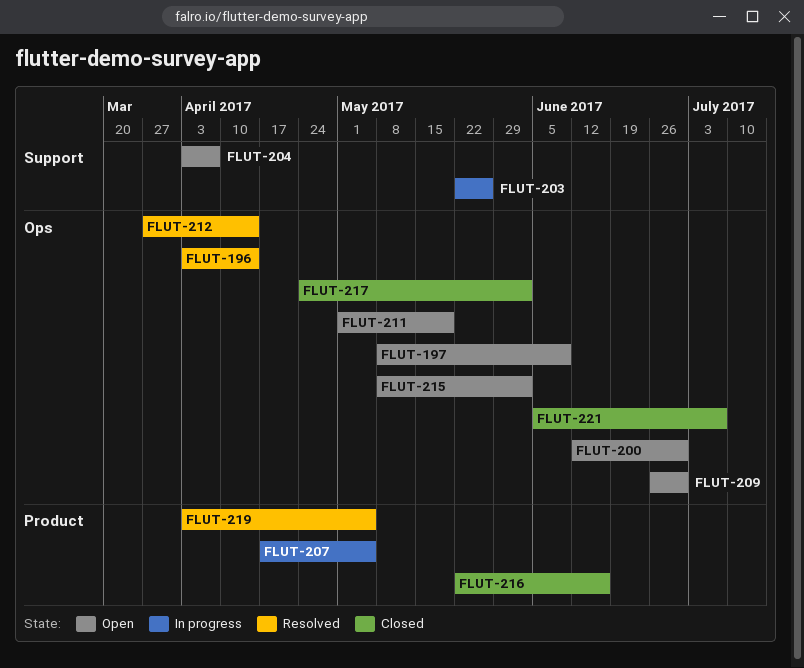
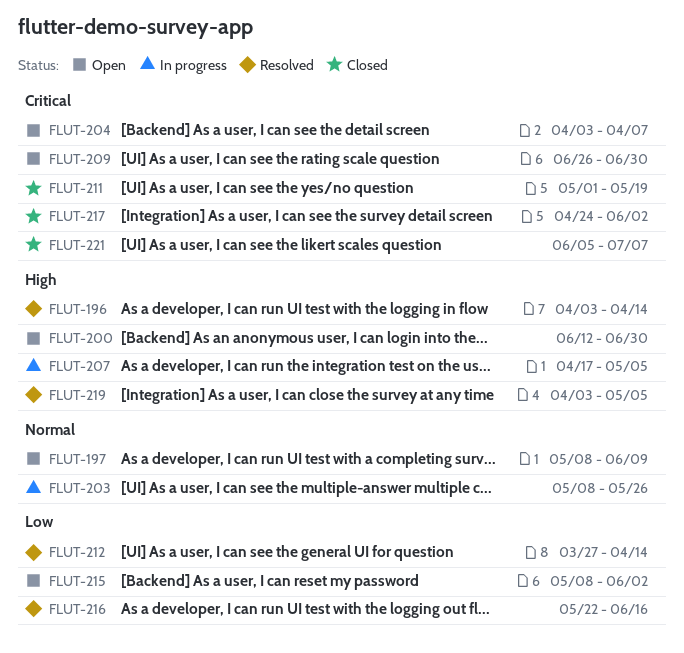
FLUT-203, start: May 22 -> May 8
FLUT-211, status: Open -> Closed
FLUT-216, status: Closed -> Resolved

